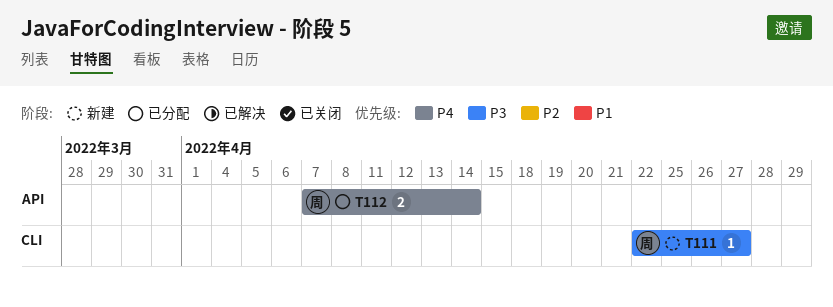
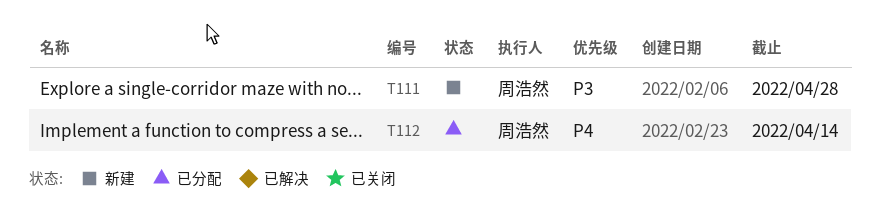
T111, due: Apr 27 -> Apr 28

